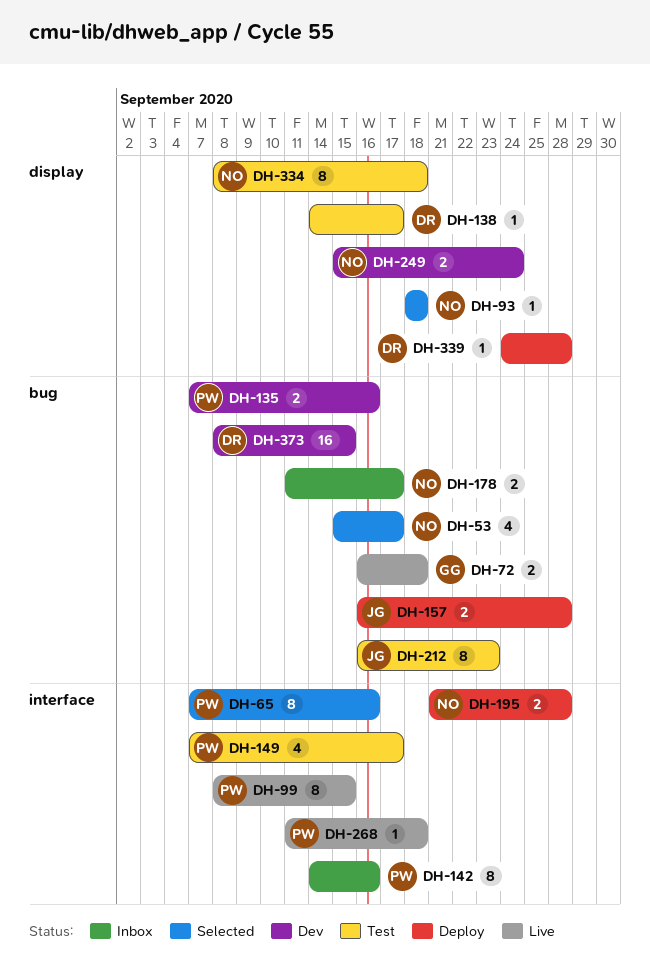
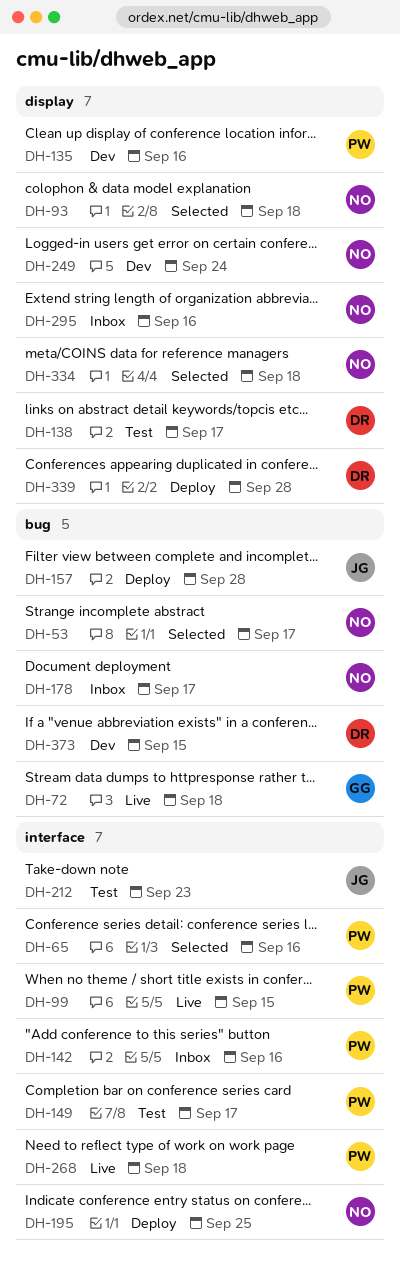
DH-135, label: bug -> display
DH-195, due: Sep 28 -> Sep 25
DH-212, label: bug -> interface
DH-295: none -> present
DH-334, status: Test -> Selected

